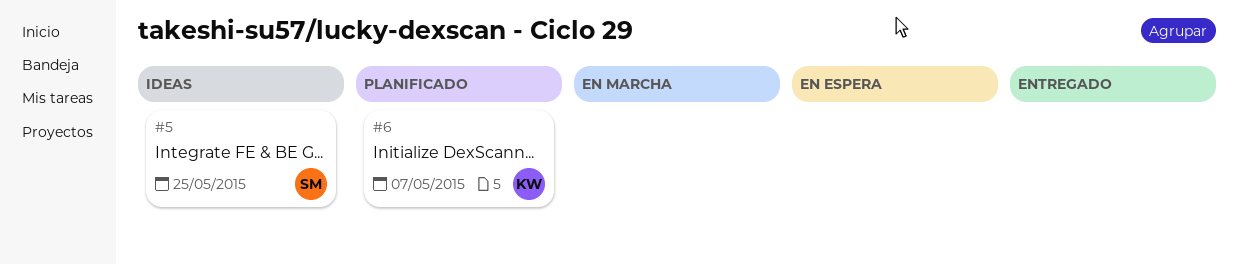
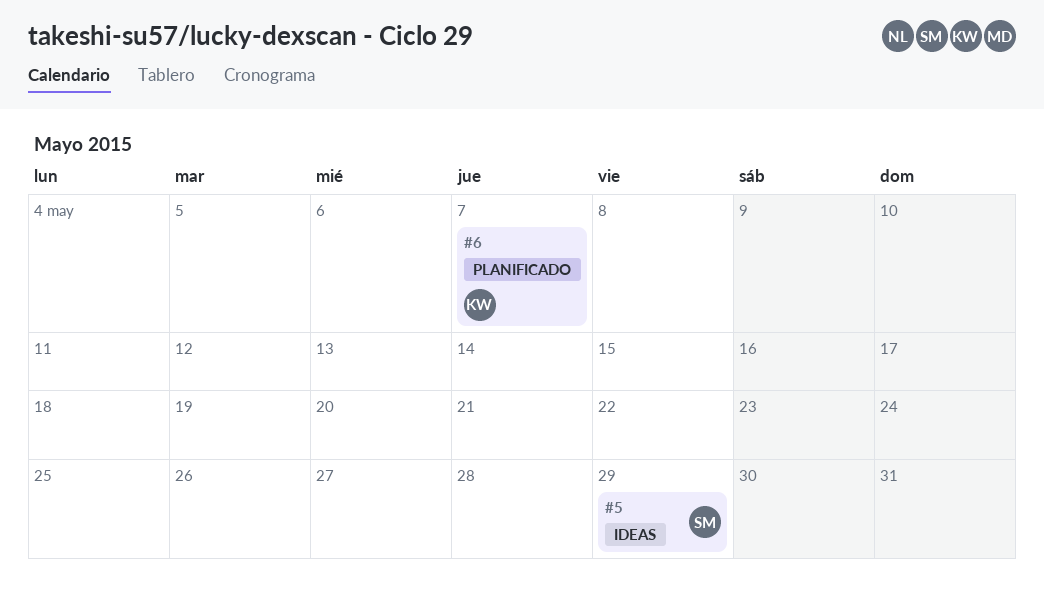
#5, due: May 25 -> May 29

